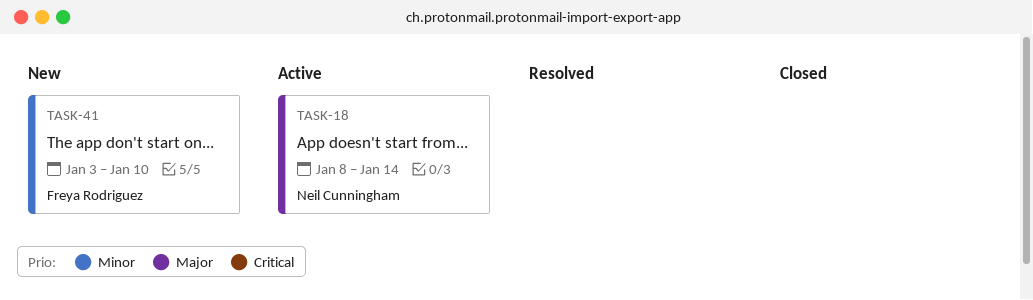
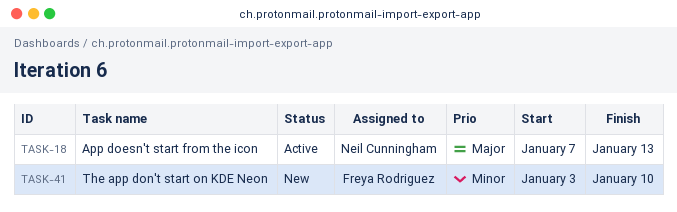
TASK-18, start: Jan 8 -> Jan 7
TASK-18, due: Jan 14 -> Jan 13

